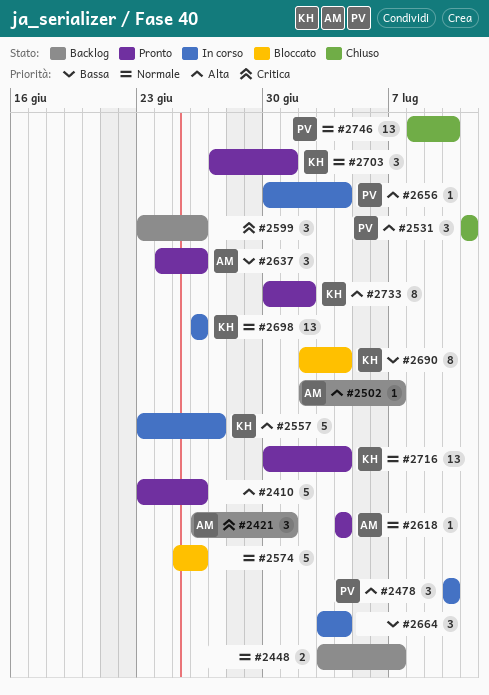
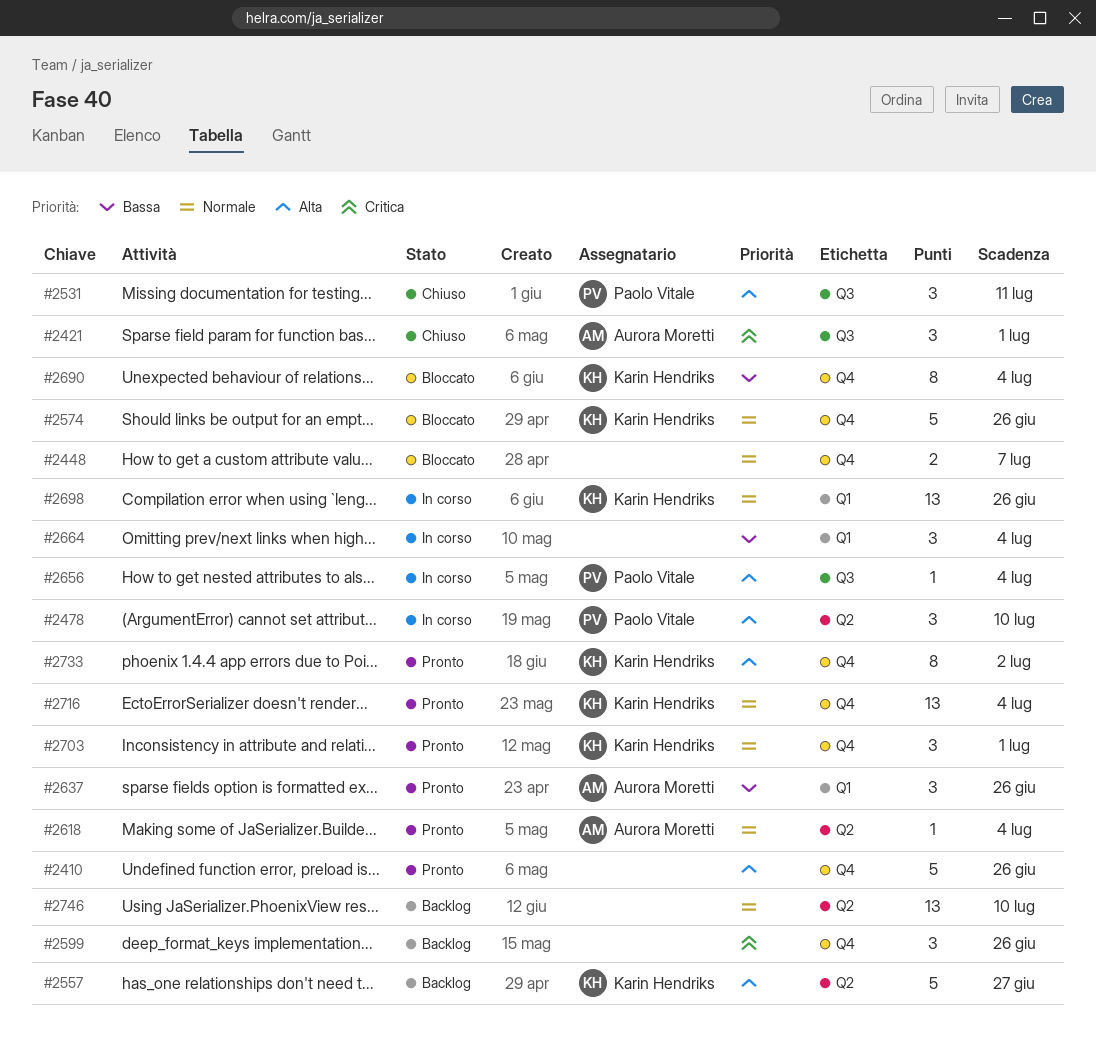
#2421, status: Backlog -> Chiuso
#2448, status: Backlog -> Bloccato
#2502: present -> none
#2557, status: In corso -> Backlog
#2574, owner: none -> Karin Hendriks
#2746, status: Chiuso -> Backlog
#2746, owner: Paolo Vitale -> none

